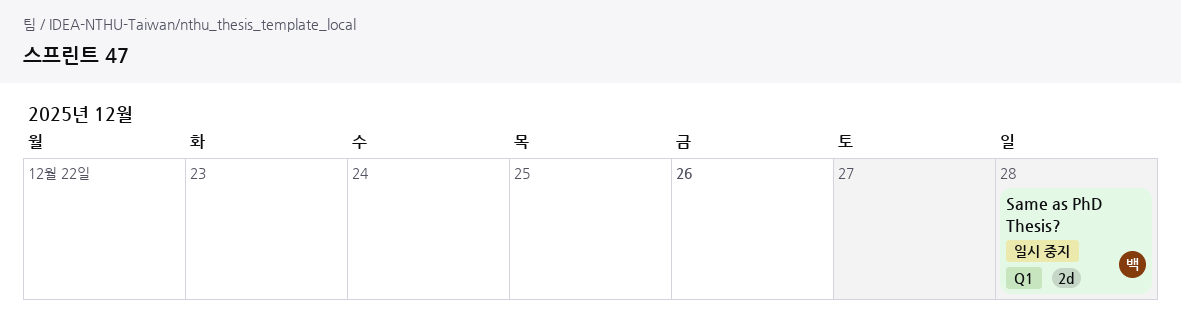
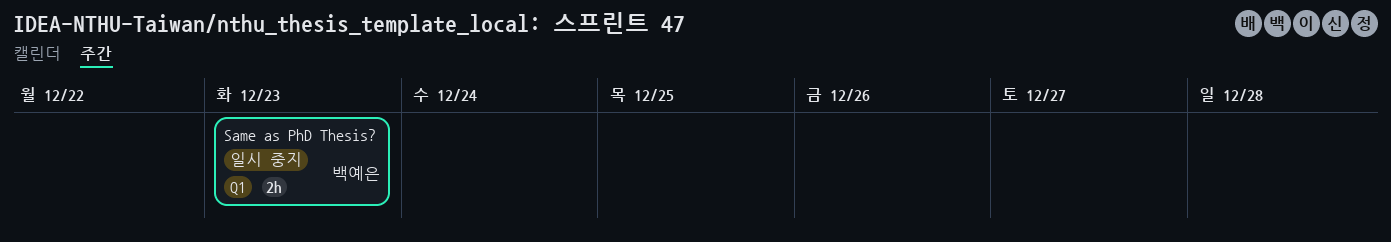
Same as PhD Thesis?, estimate: 2d -> 2h
Same as PhD Thesis?, due: Dec 28 -> Dec 23

